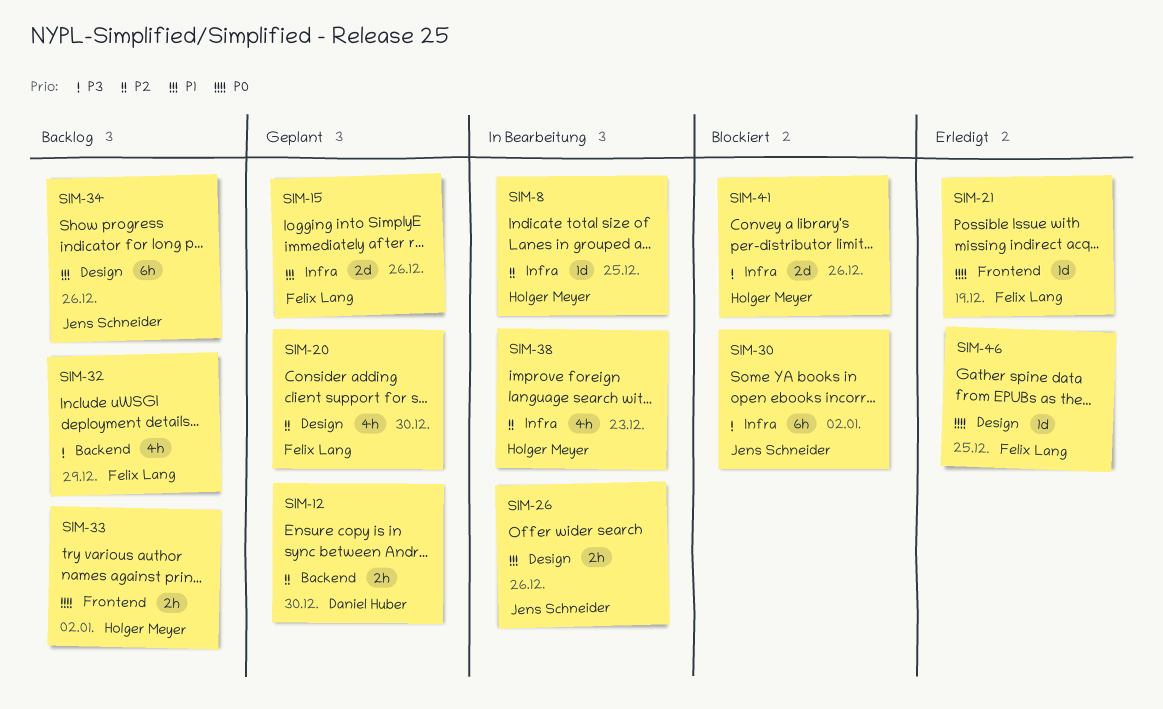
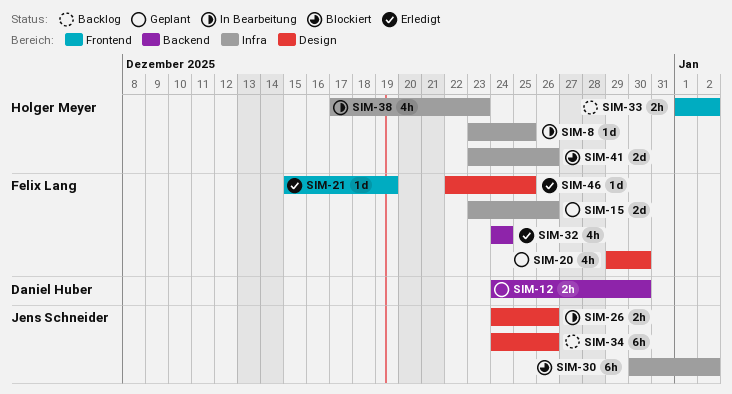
SIM-32, status: Backlog -> Erledigt
SIM-32, due: Dec 29 -> Dec 24

